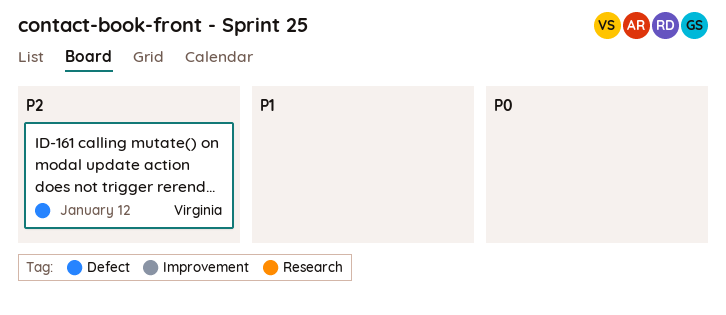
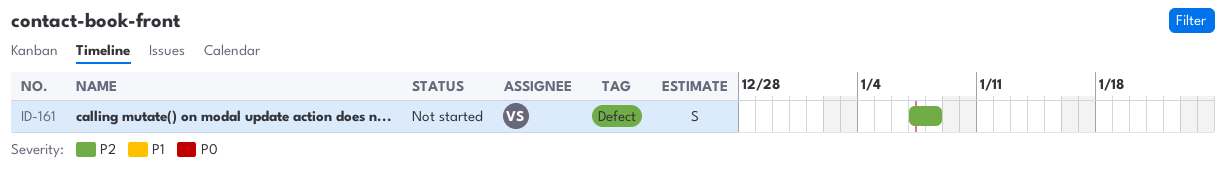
ID-161, due: Jan 12 -> Jan 8

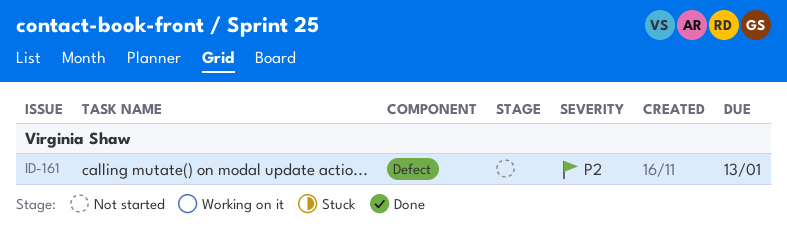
ID-161, due: Jan 8 -> Jan 13

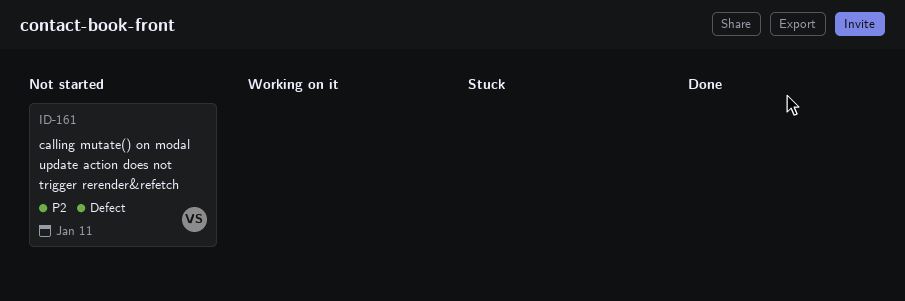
ID-161, due: Jan 13 -> Jan 11

